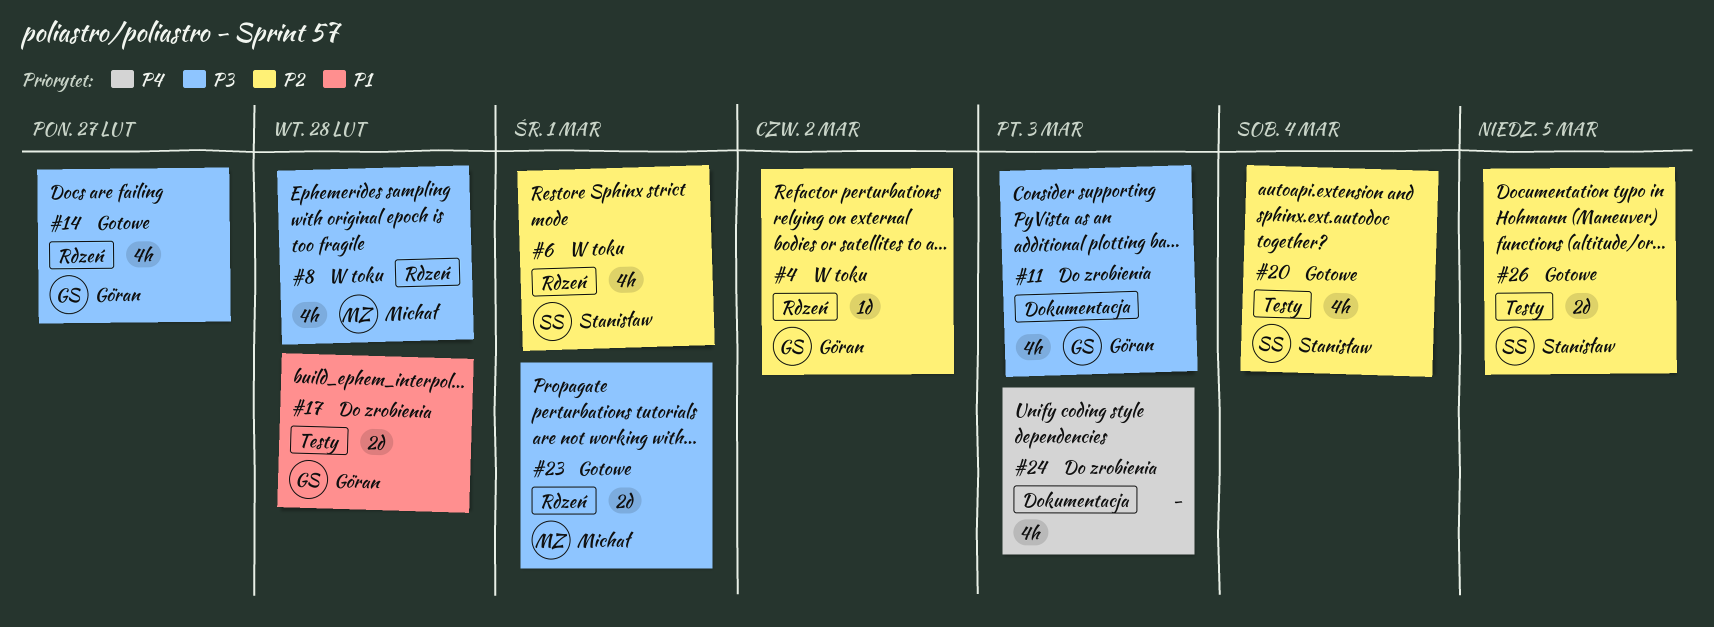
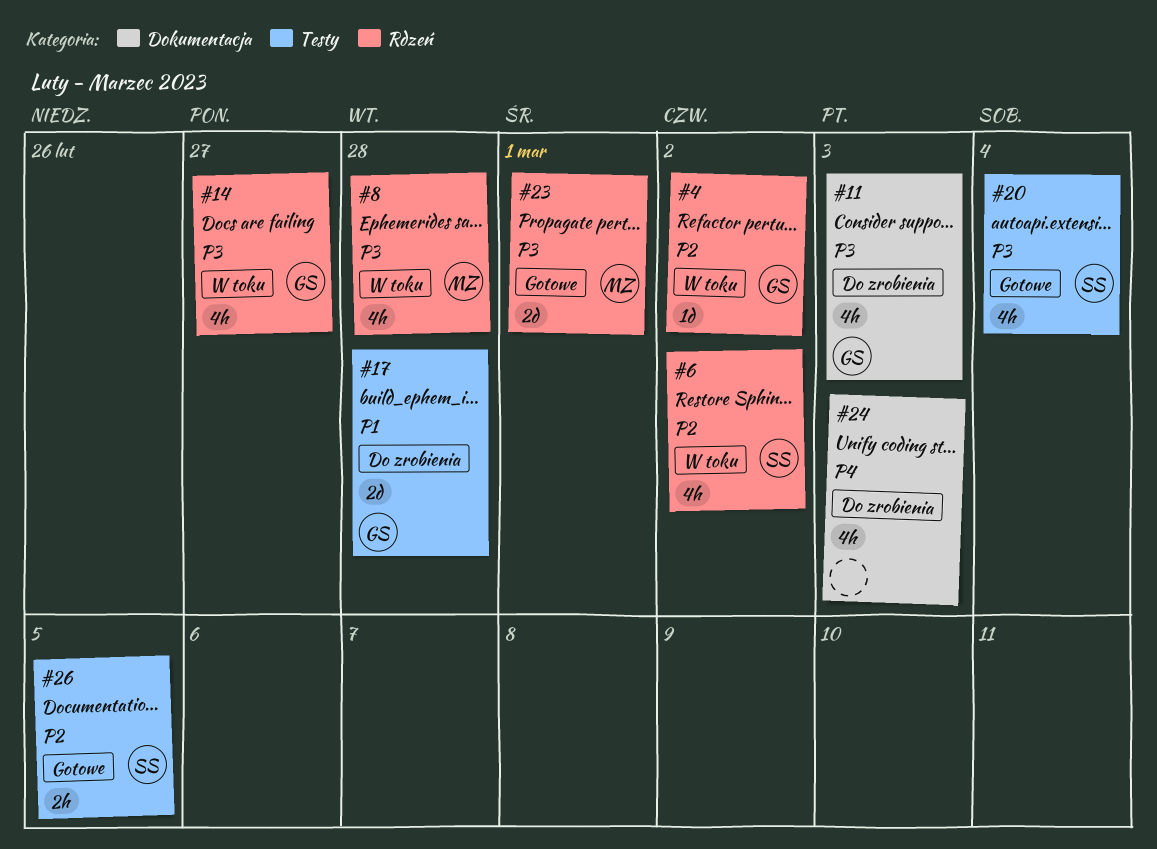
#6, due: Mar 1 -> Mar 2
#14, status: Gotowe -> W toku
#20, priority: P2 -> P3
#26, estimate: 2d -> 2h

